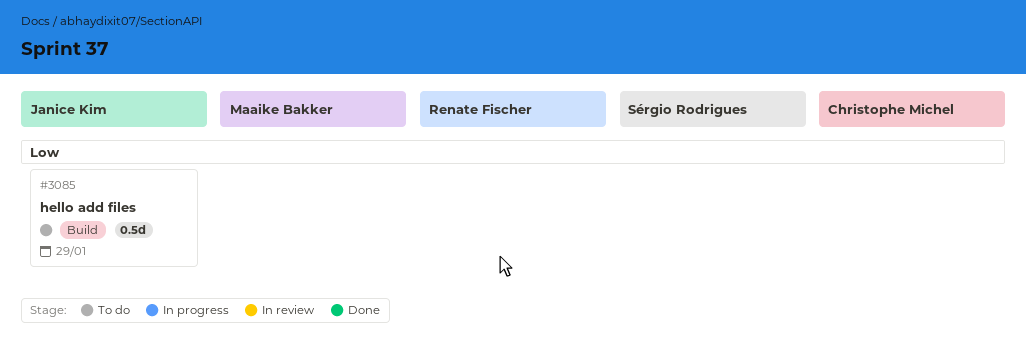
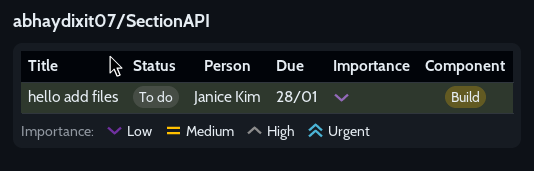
hello add files, due: Jan 29 -> Jan 28

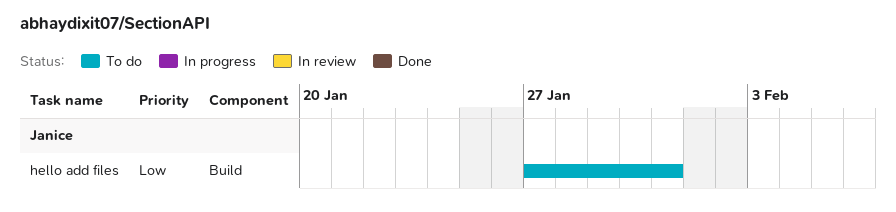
hello add files, due: Jan 28 -> Jan 31

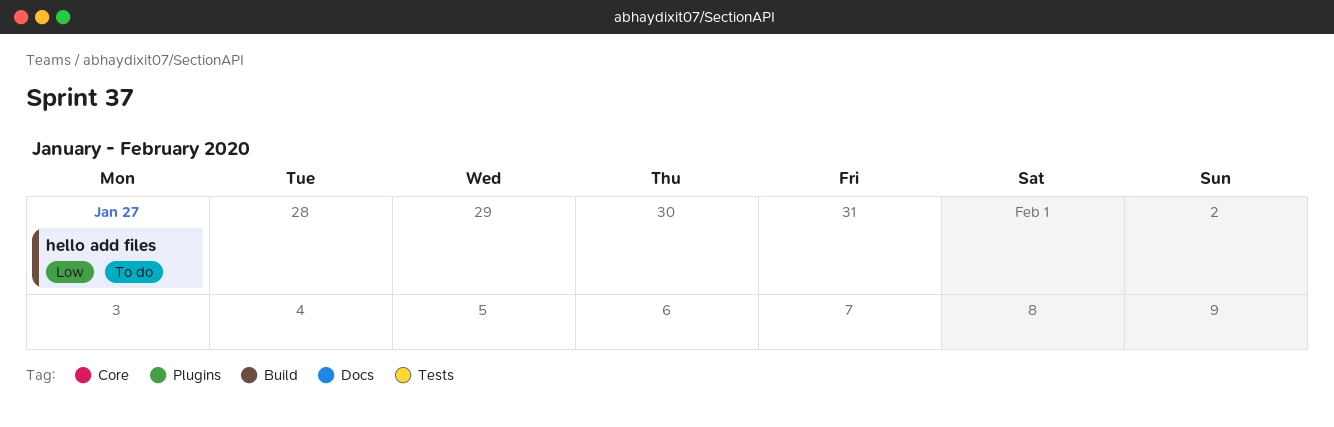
hello add files, due: Jan 31 -> Jan 27

